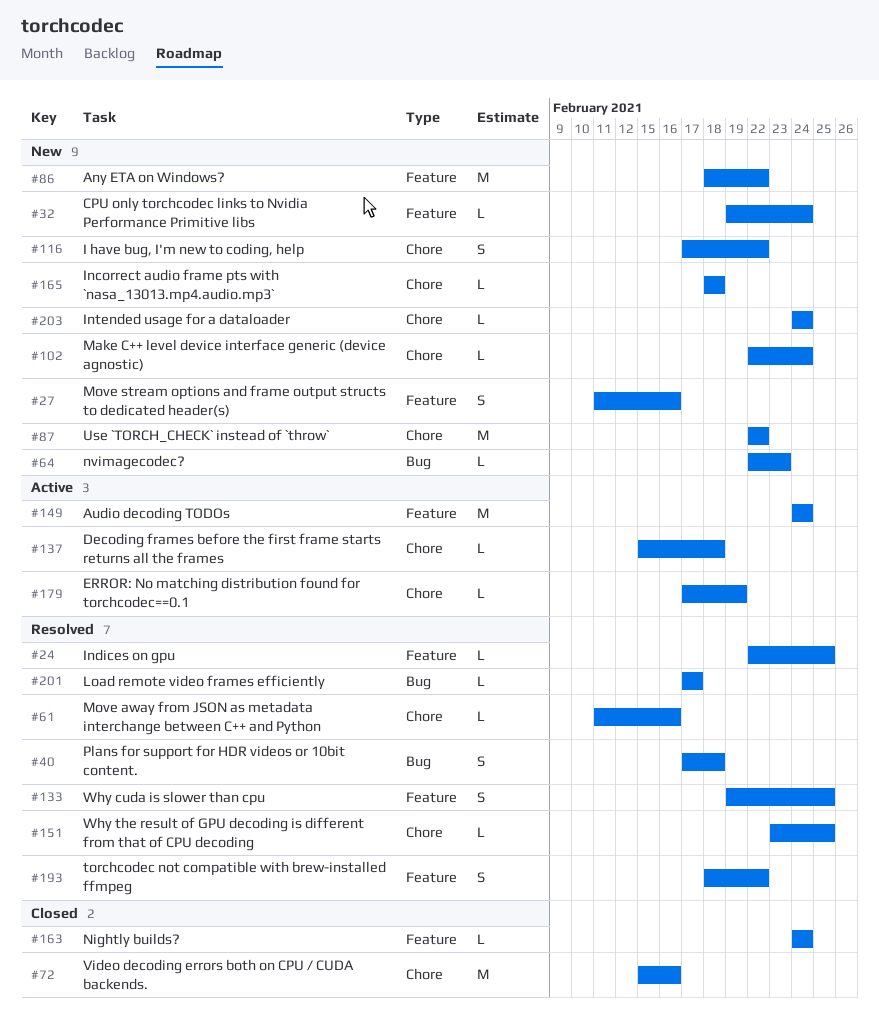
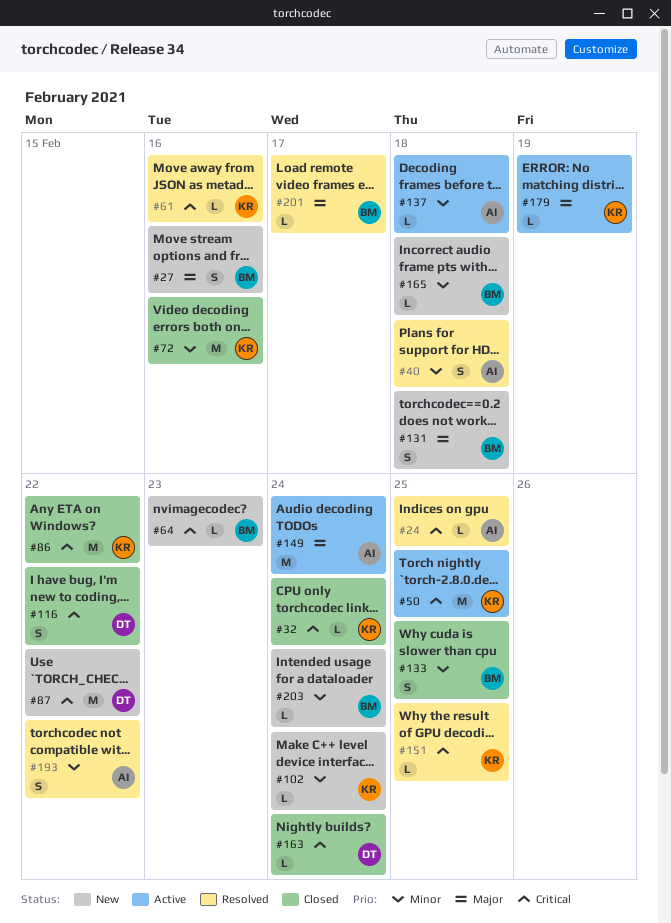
#32, status: New -> Closed
#50: none -> present
#86, status: New -> Closed
#116, status: New -> Closed
#131: none -> present
#133, status: Resolved -> Closed

